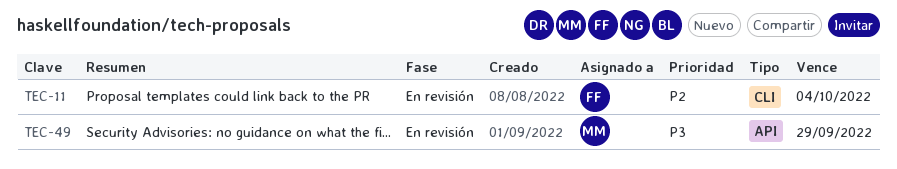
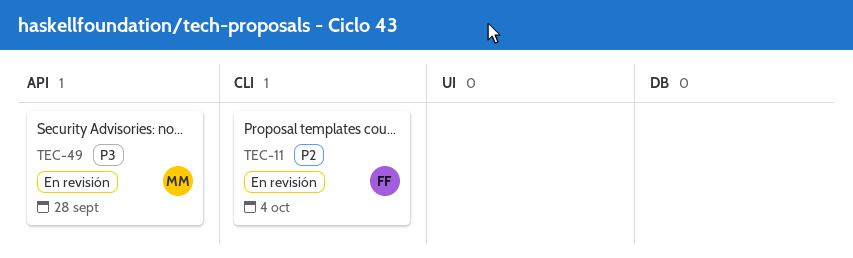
TEC-49, due: Sep 29 -> Sep 28

